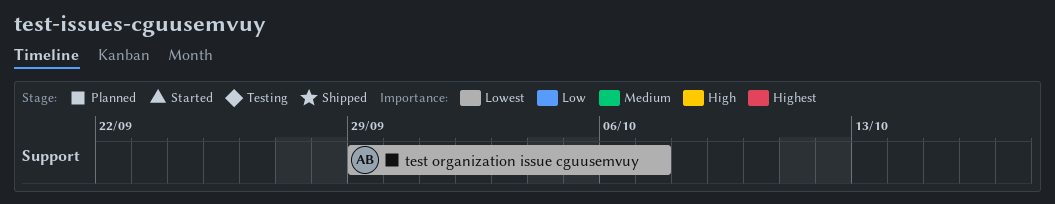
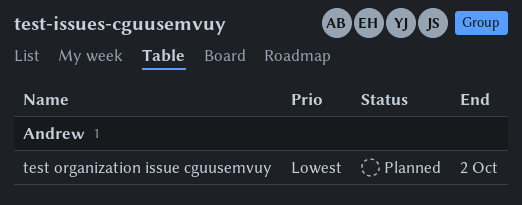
test organization issue cguusemvuy, due: Oct 7 -> Oct 2

